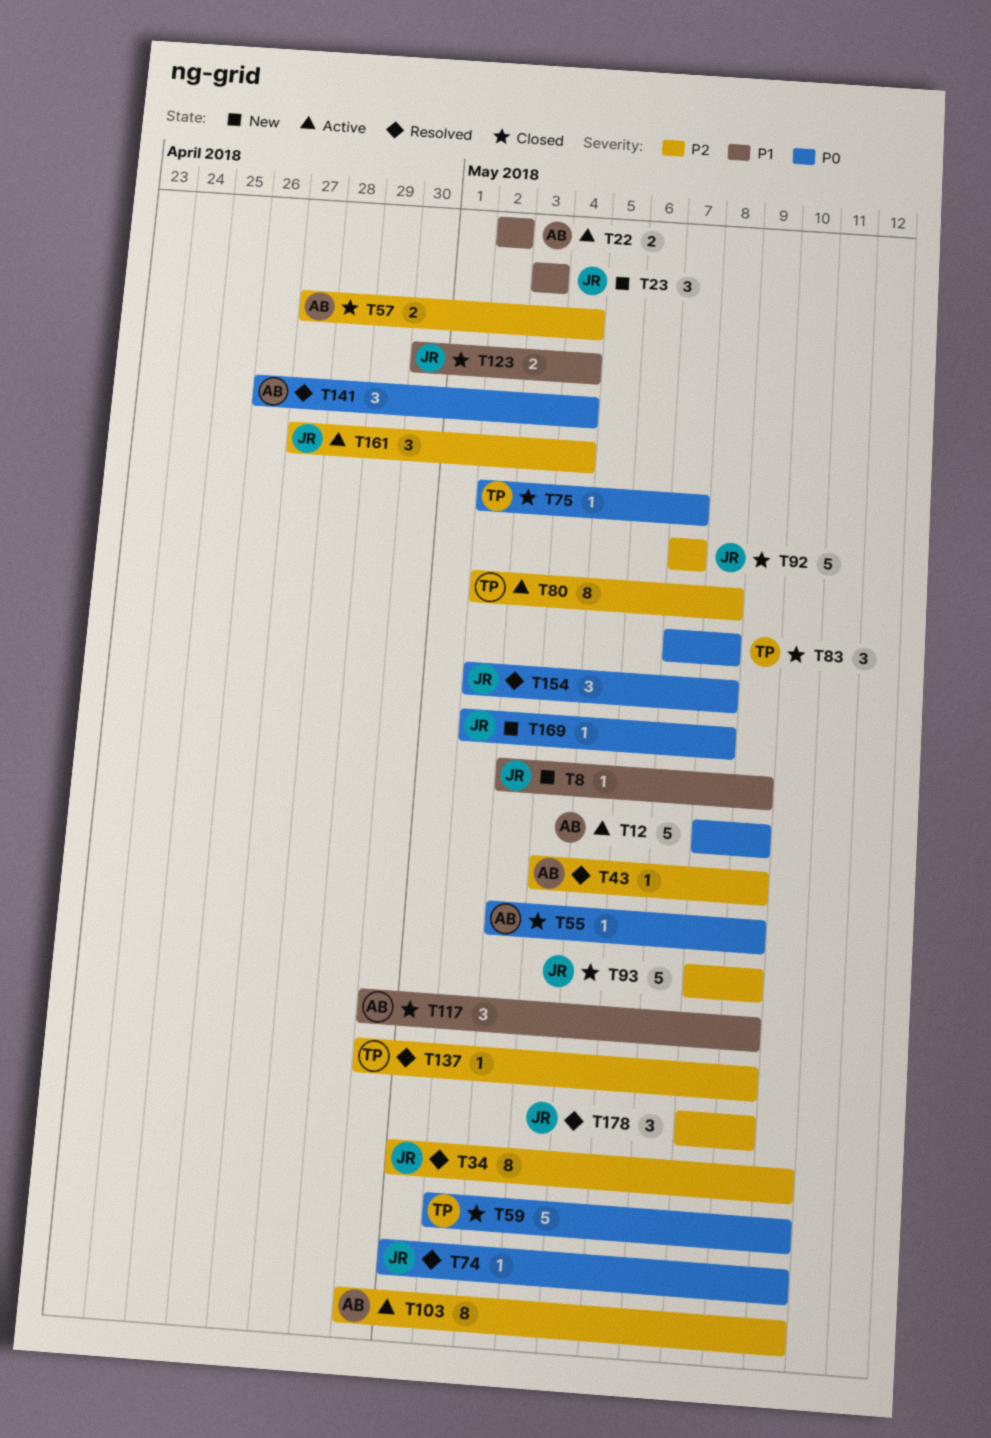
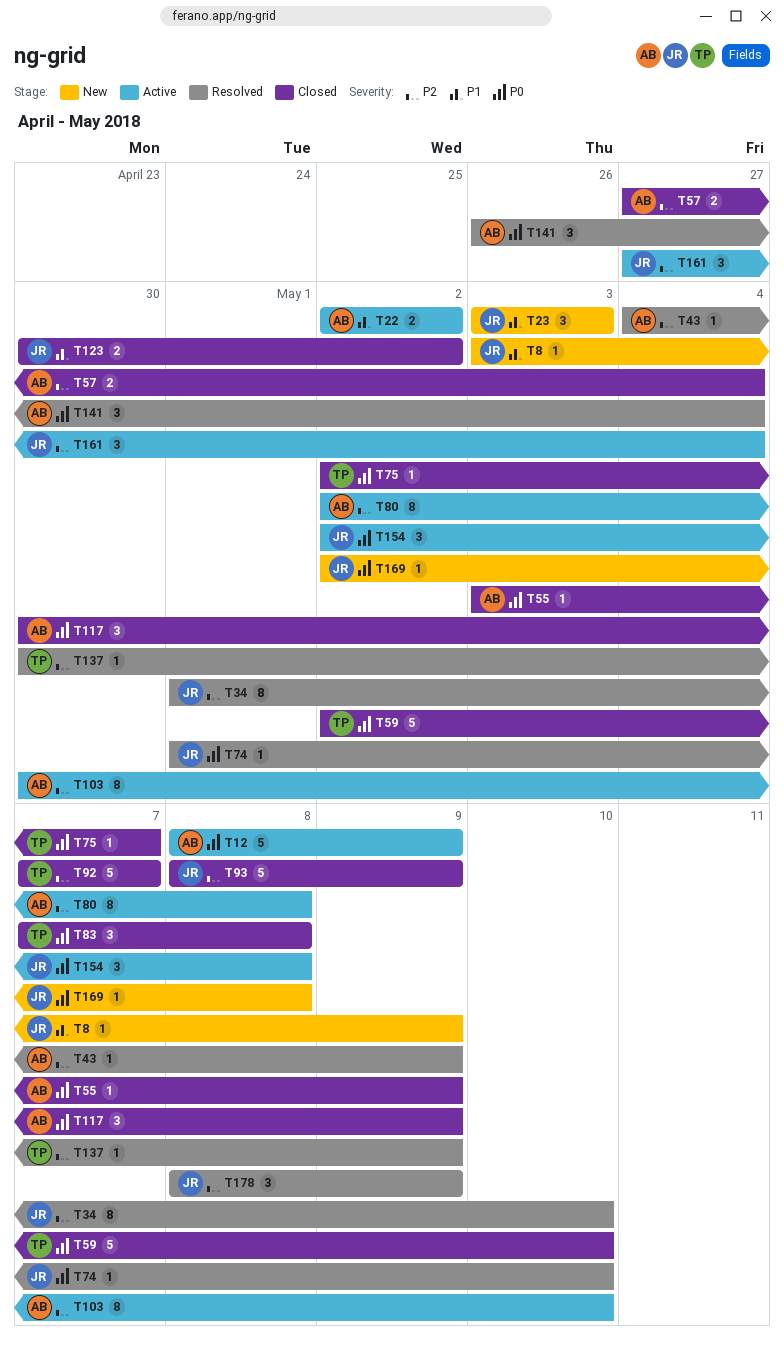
T80, owner: TP -> AB
T92, owner: JR -> TP
T117, priority: P1 -> P0
T123, due: May 4 -> May 2
T154, status: Resolved -> Active

